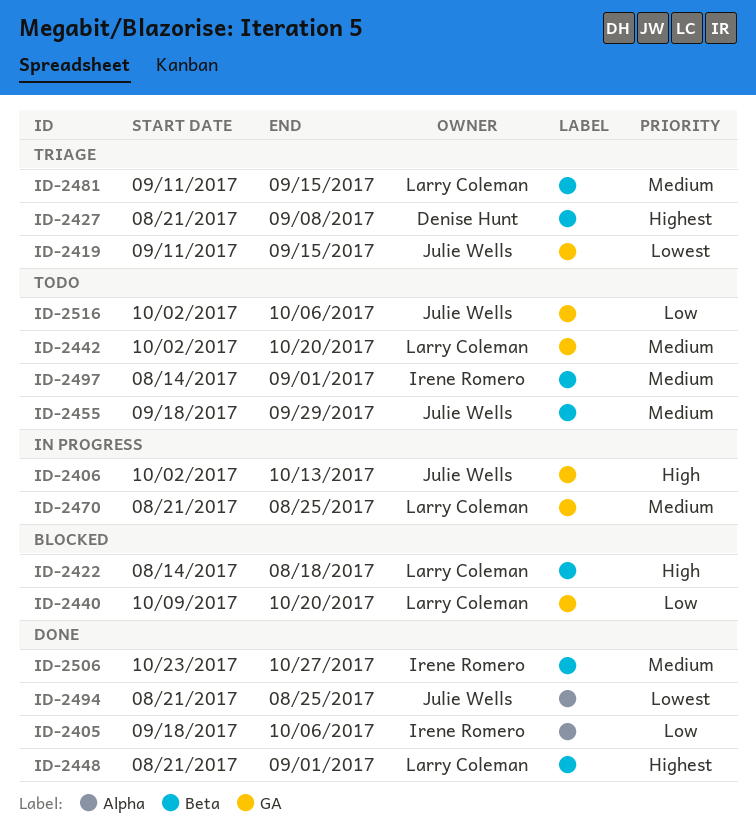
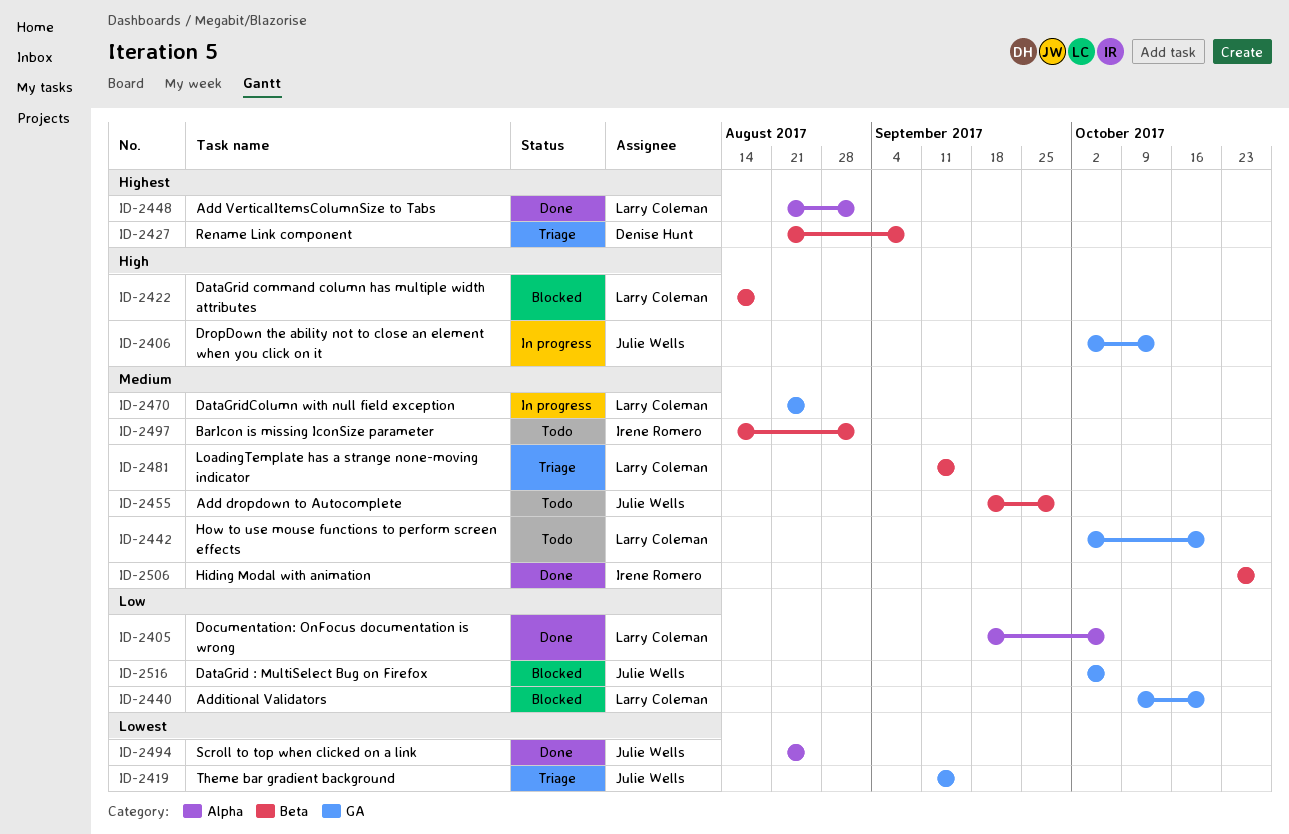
ID-2405, owner: Irene Romero -> Larry Coleman
ID-2448, label: Beta -> Alpha
ID-2516, status: Todo -> Blocked

